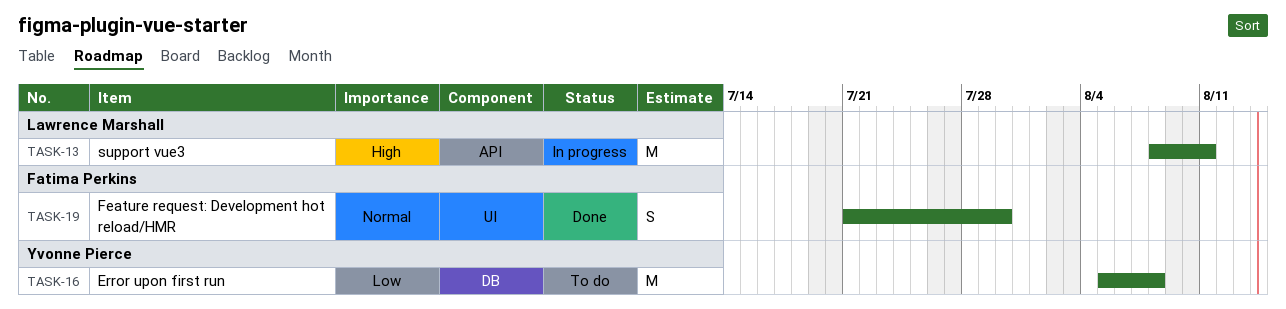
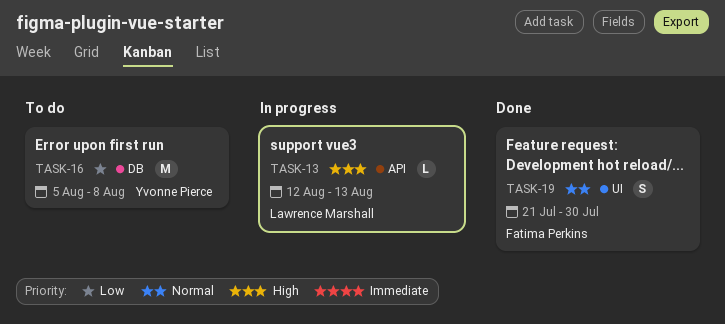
TASK-13, estimate: M -> L
TASK-13, start: Aug 8 -> Aug 12
TASK-13, due: Aug 11 -> Aug 13

